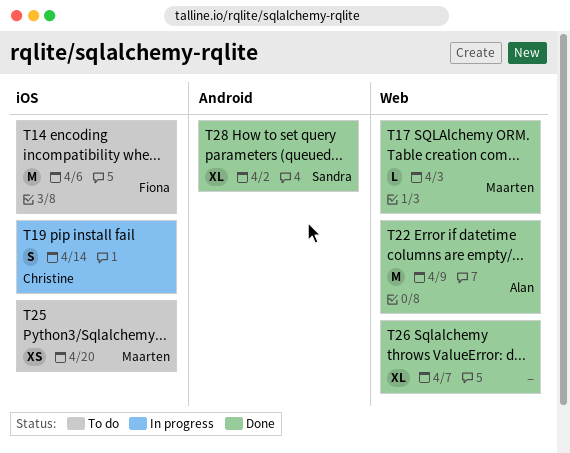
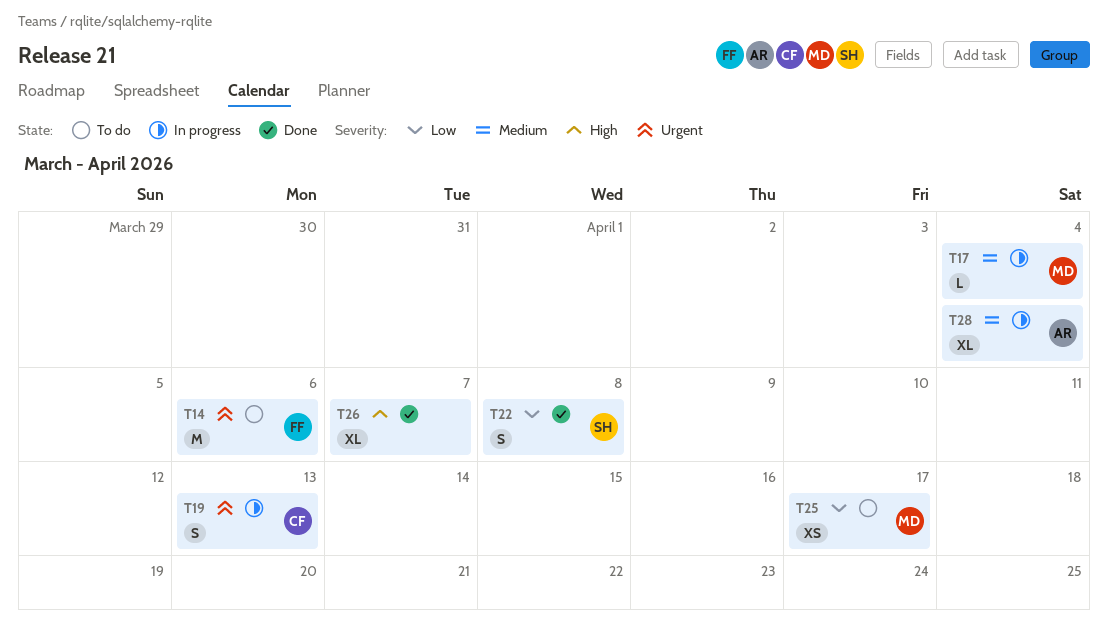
T17, status: Done -> In progress
T17, due: Apr 3 -> Apr 4
T19, due: Apr 14 -> Apr 13
T22, owner: Alan -> Sandra
T22, estimate: M -> S
T22, due: Apr 9 -> Apr 8
T25, due: Apr 20 -> Apr 17
T28, status: Done -> In progress
T28, owner: Sandra -> Alan
T28, due: Apr 2 -> Apr 4

